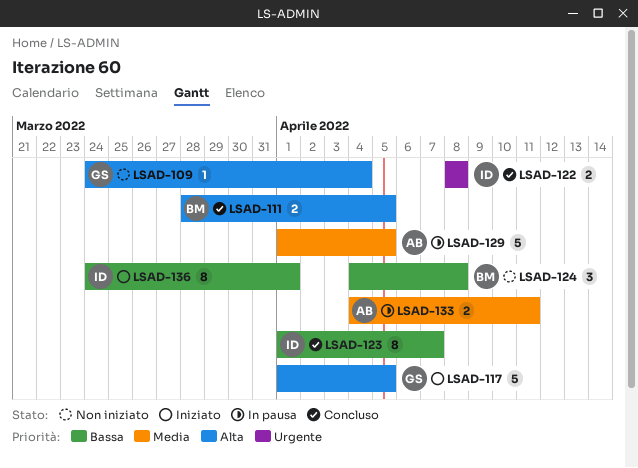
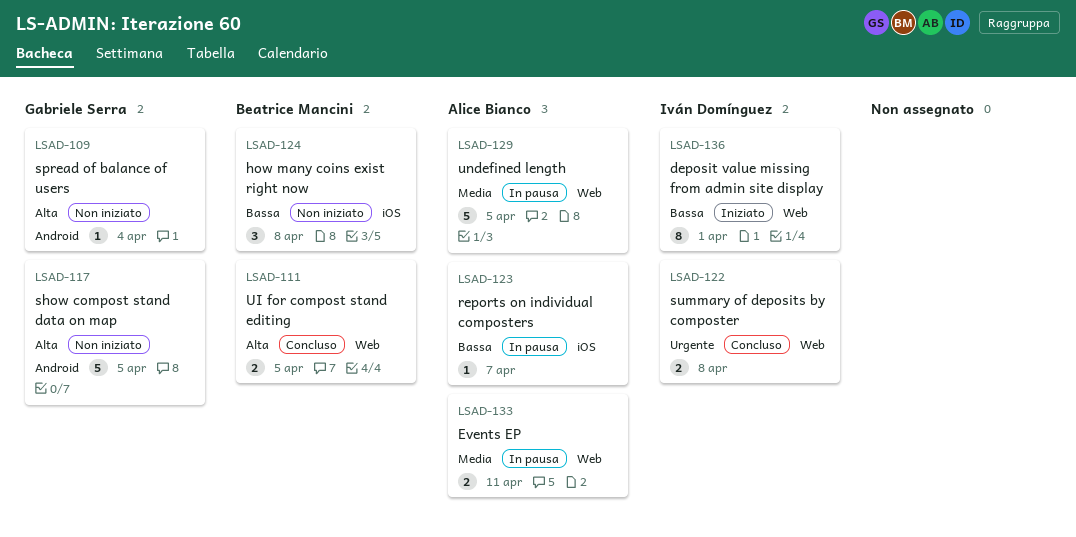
LSAD-117, status: Iniziato -> Non iniziato
LSAD-123, status: Concluso -> In pausa
LSAD-123, owner: Iván Domínguez -> Alice Bianco
LSAD-123, estimate: 8 -> 1

